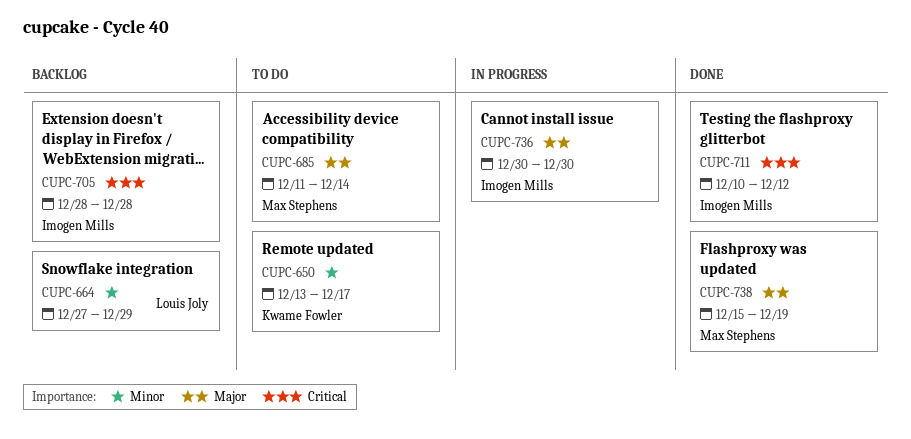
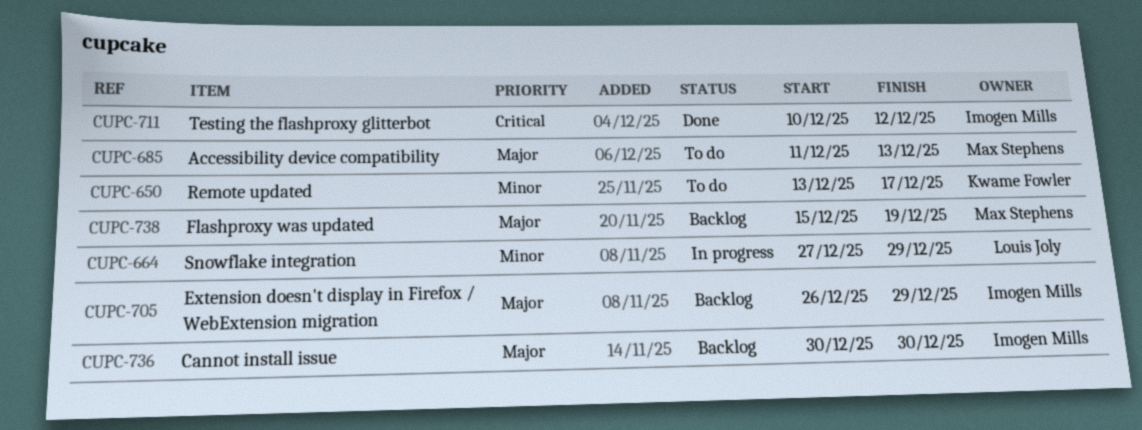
CUPC-664, status: Backlog -> In progress
CUPC-685, due: Dec 14 -> Dec 13
CUPC-705, priority: Critical -> Major
CUPC-705, start: Dec 28 -> Dec 26
CUPC-705, due: Dec 28 -> Dec 29
CUPC-736, status: In progress -> Backlog
CUPC-738, status: Done -> Backlog

